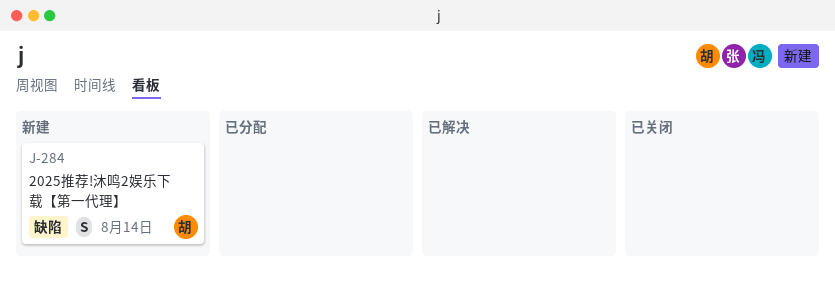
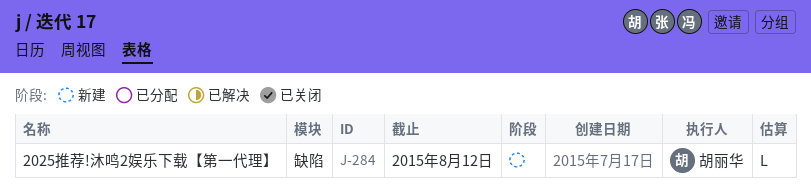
J-284, estimate: S -> L
J-284, due: Aug 14 -> Aug 12

